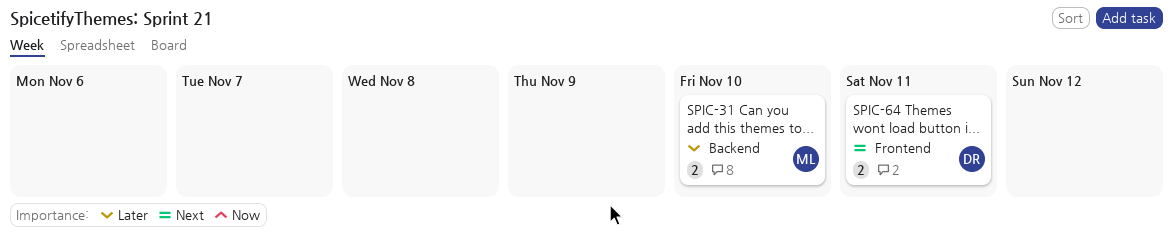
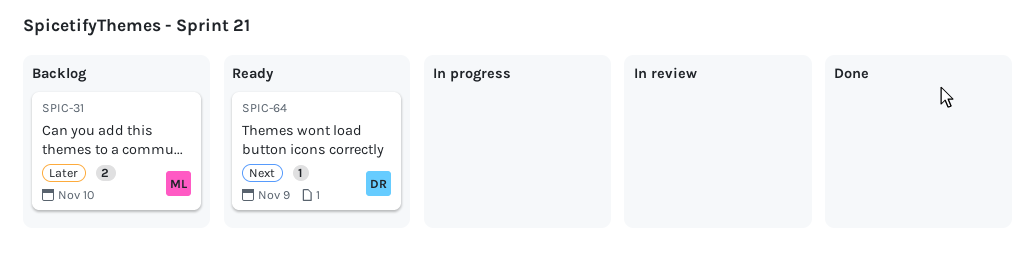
SPIC-64, estimate: 2 -> 1
SPIC-64, due: Nov 11 -> Nov 9

